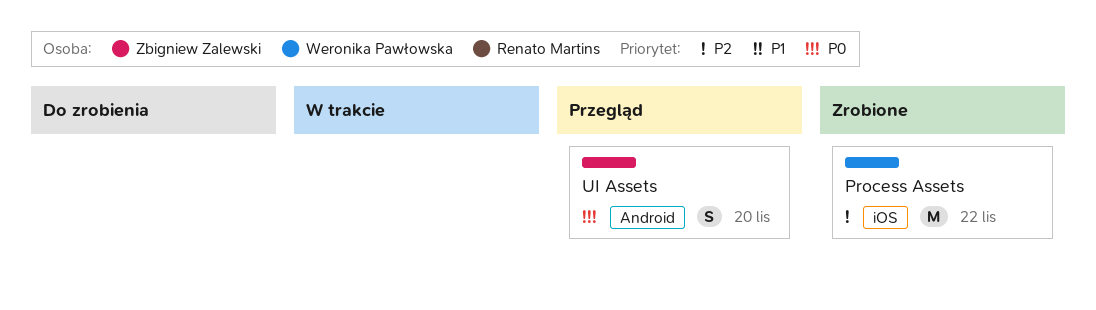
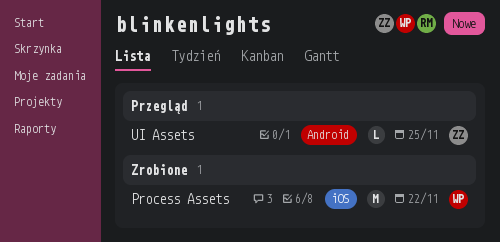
UI Assets, estimate: S -> L
UI Assets, due: Nov 20 -> Nov 25

